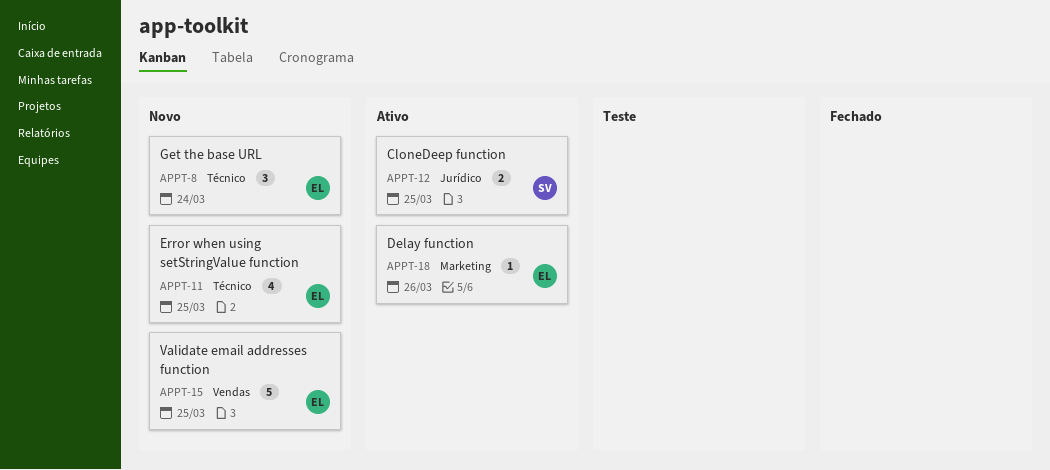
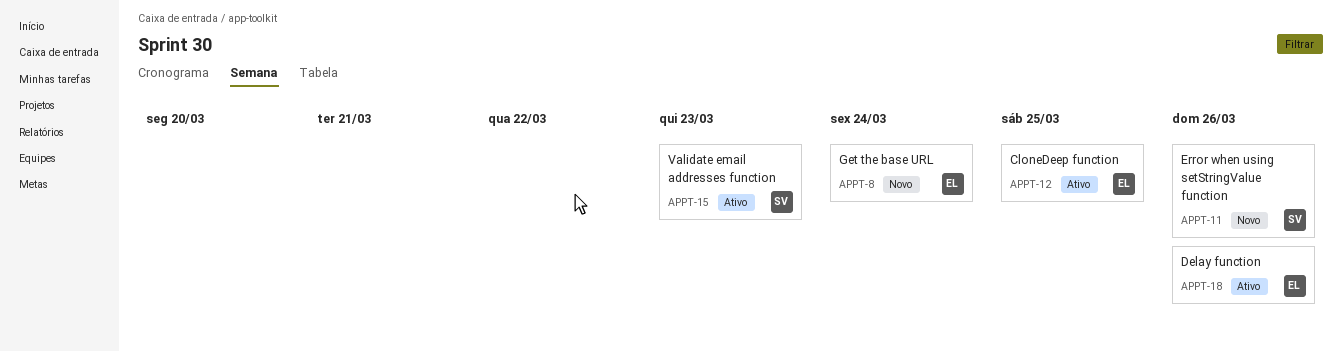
APPT-11, owner: EL -> SV
APPT-11, due: Mar 25 -> Mar 26
APPT-12, owner: SV -> EL
APPT-15, status: Novo -> Ativo
APPT-15, owner: EL -> SV
APPT-15, due: Mar 25 -> Mar 23

